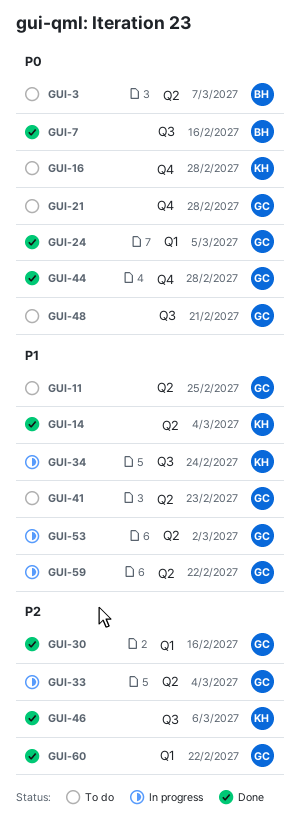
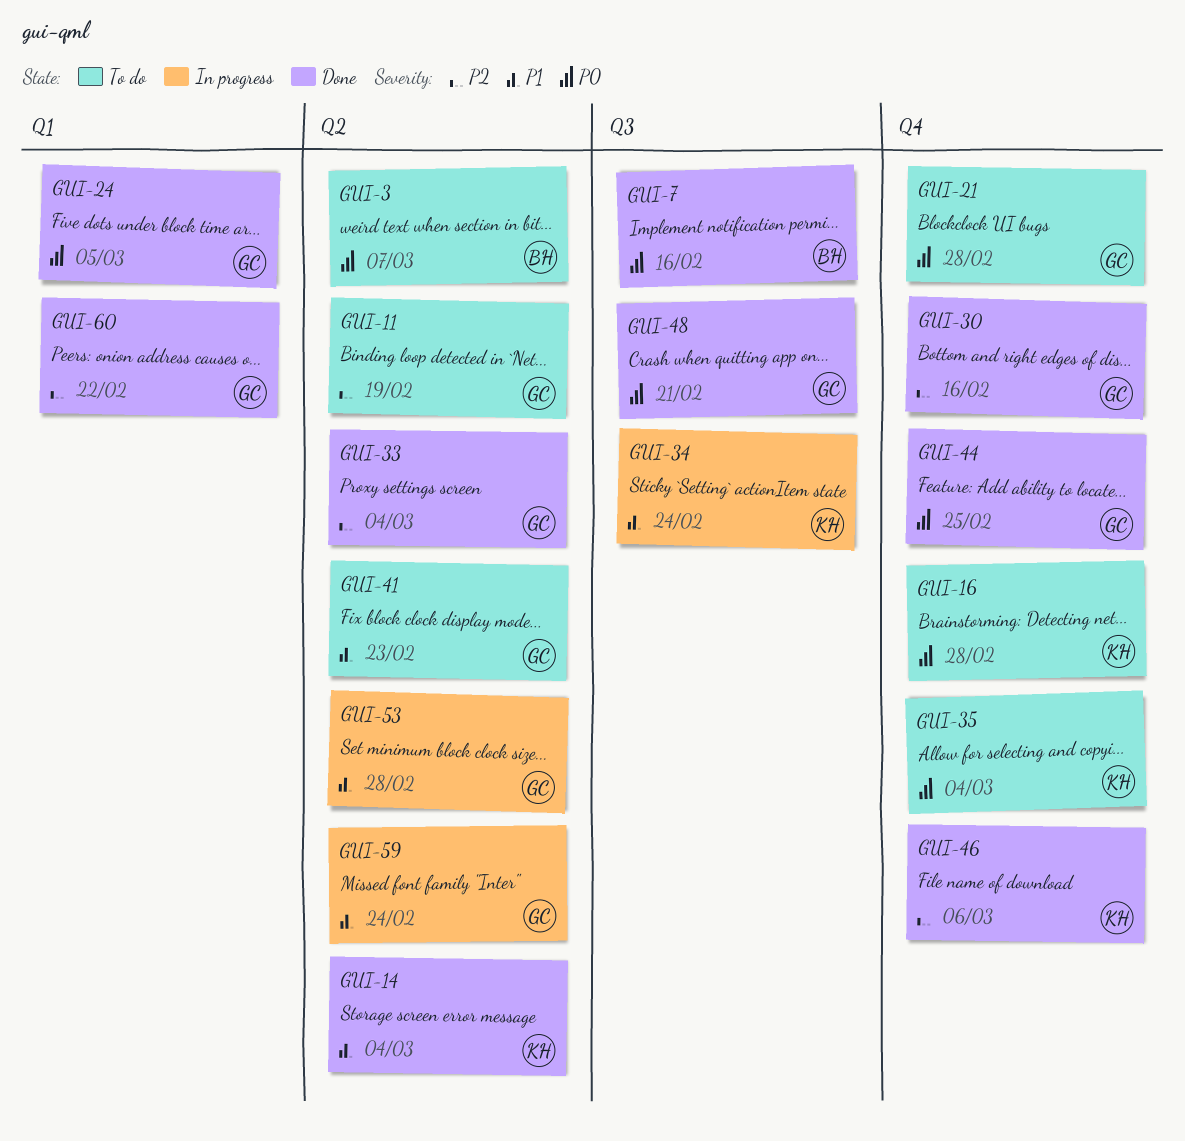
GUI-11, priority: P1 -> P2
GUI-11, due: Feb 25 -> Feb 19
GUI-30, label: Q1 -> Q4
GUI-33, status: In progress -> Done
GUI-35: none -> present
GUI-44, due: Feb 28 -> Feb 25
GUI-46, label: Q3 -> Q4
GUI-48, status: To do -> Done
GUI-53, due: Mar 2 -> Feb 28
GUI-59, due: Feb 22 -> Feb 24

